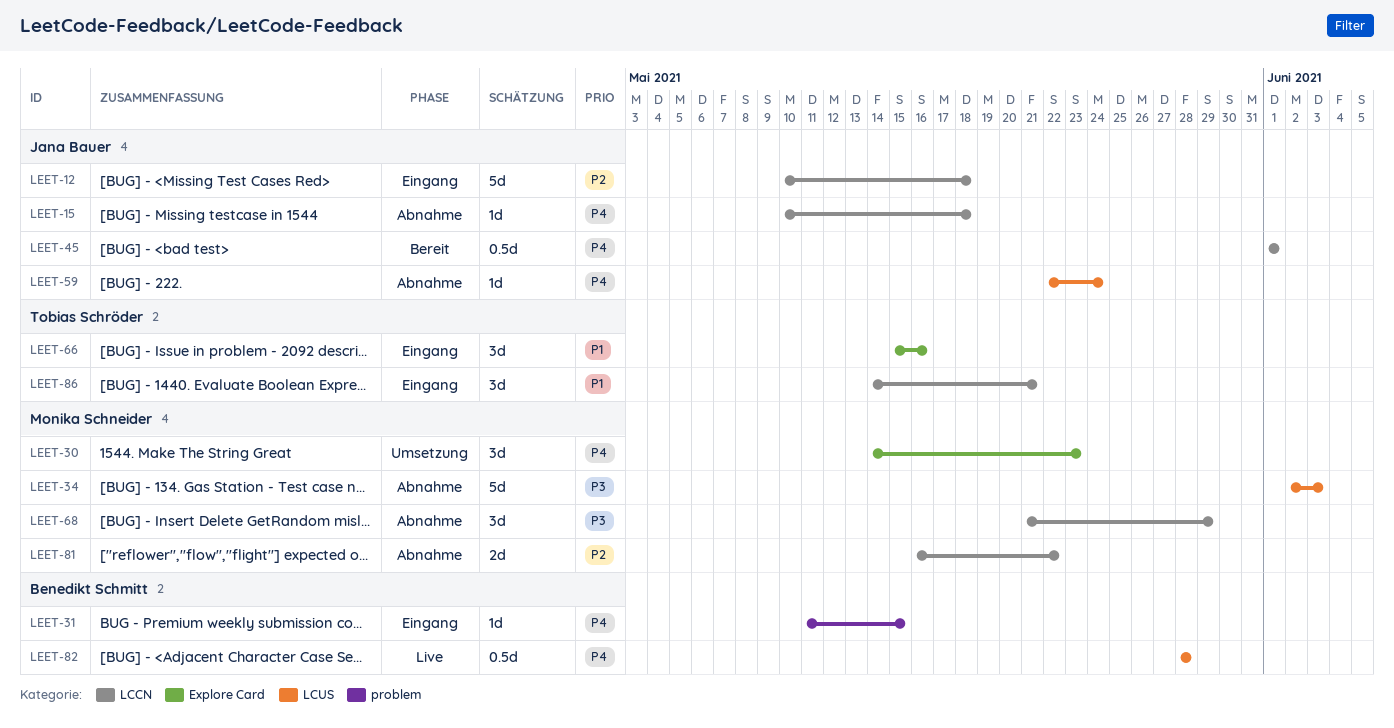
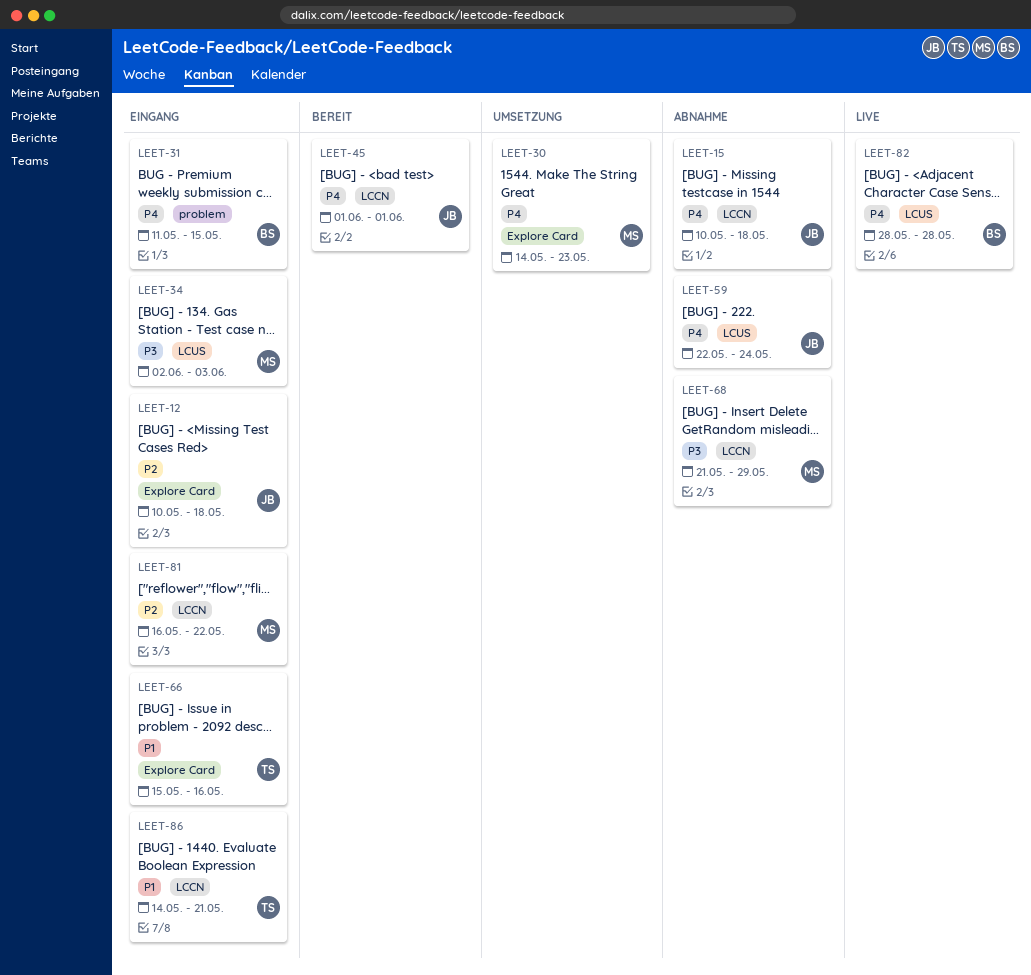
LEET-12, label: LCCN -> Explore Card
LEET-34, status: Abnahme -> Eingang
LEET-81, status: Abnahme -> Eingang

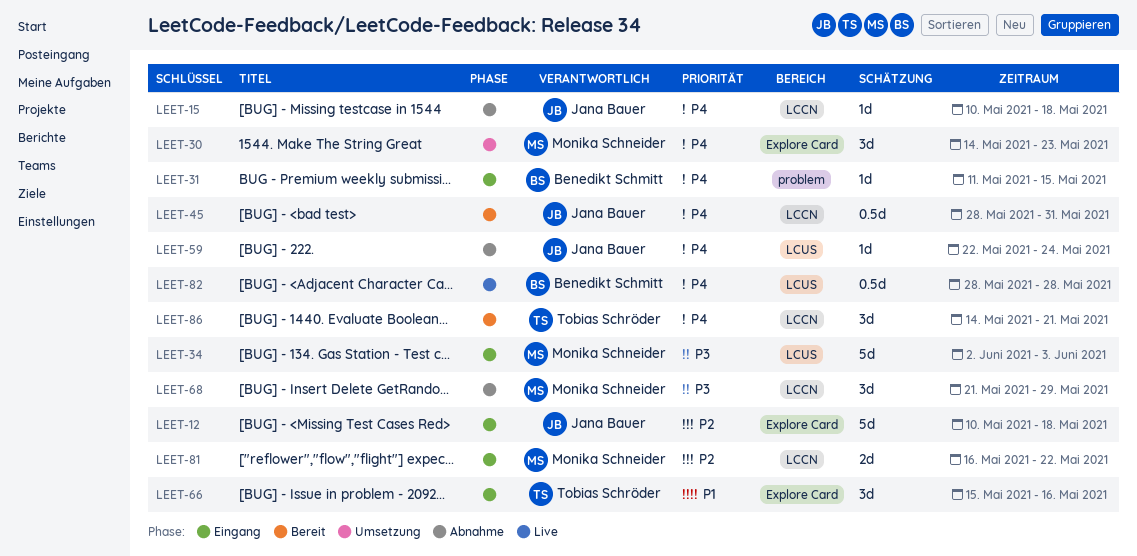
LEET-45, start: Jun 1 -> May 28
LEET-45, due: Jun 1 -> May 31
LEET-86, status: Eingang -> Bereit
LEET-86, priority: P1 -> P4

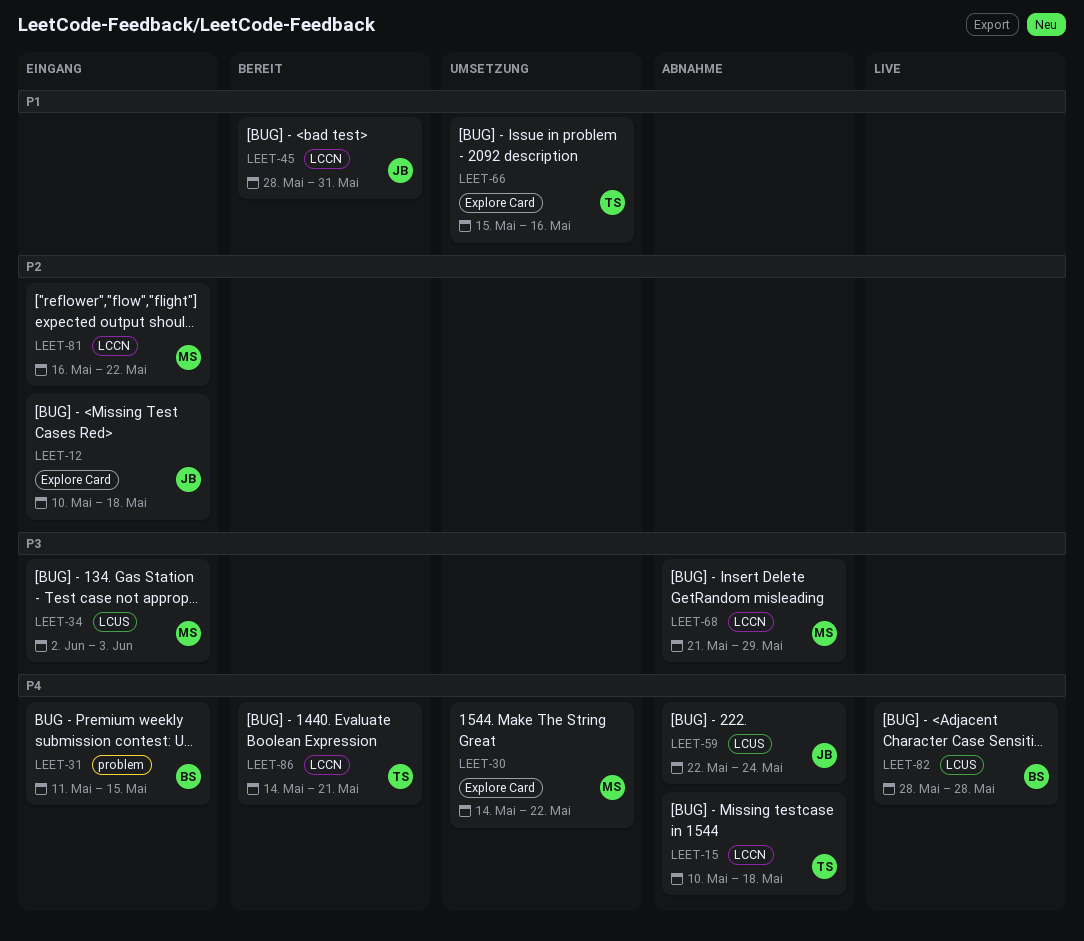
LEET-15, owner: Jana Bauer -> Tobias Schröder
LEET-30, due: May 23 -> May 22
LEET-45, priority: P4 -> P1
LEET-66, status: Eingang -> Umsetzung

